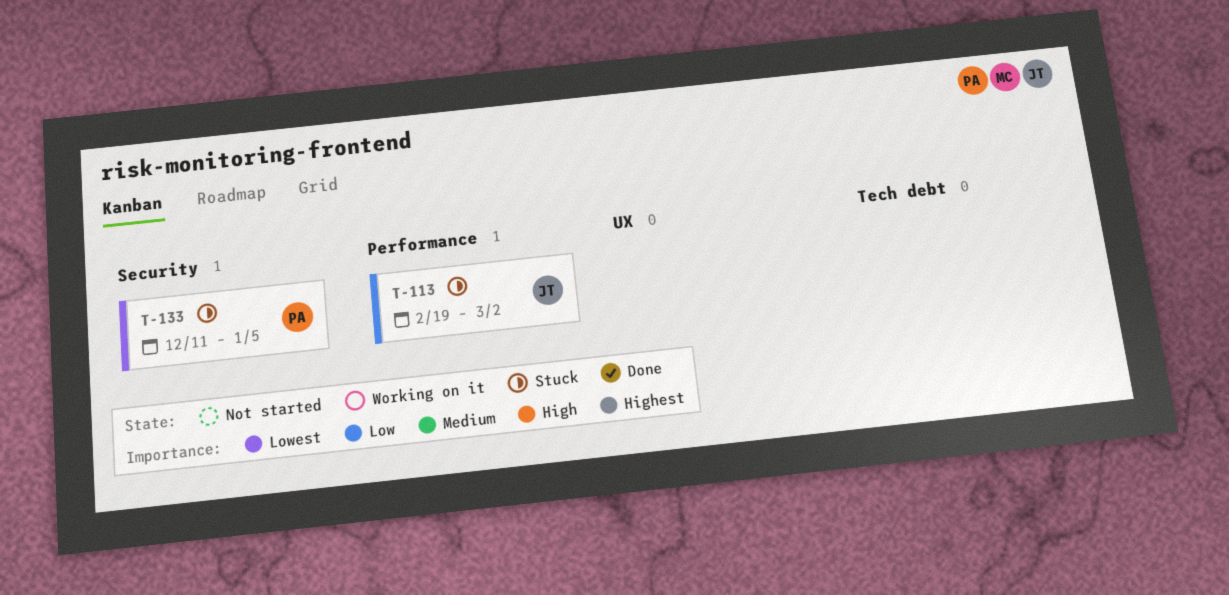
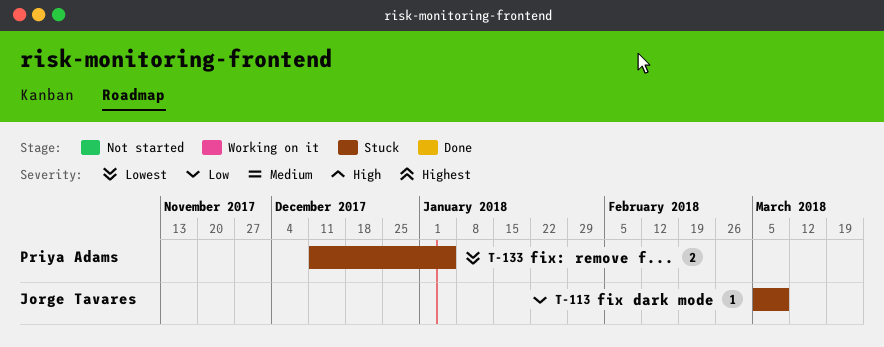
T-113, start: Feb 19 -> Mar 5
T-113, due: Mar 2 -> Mar 9

